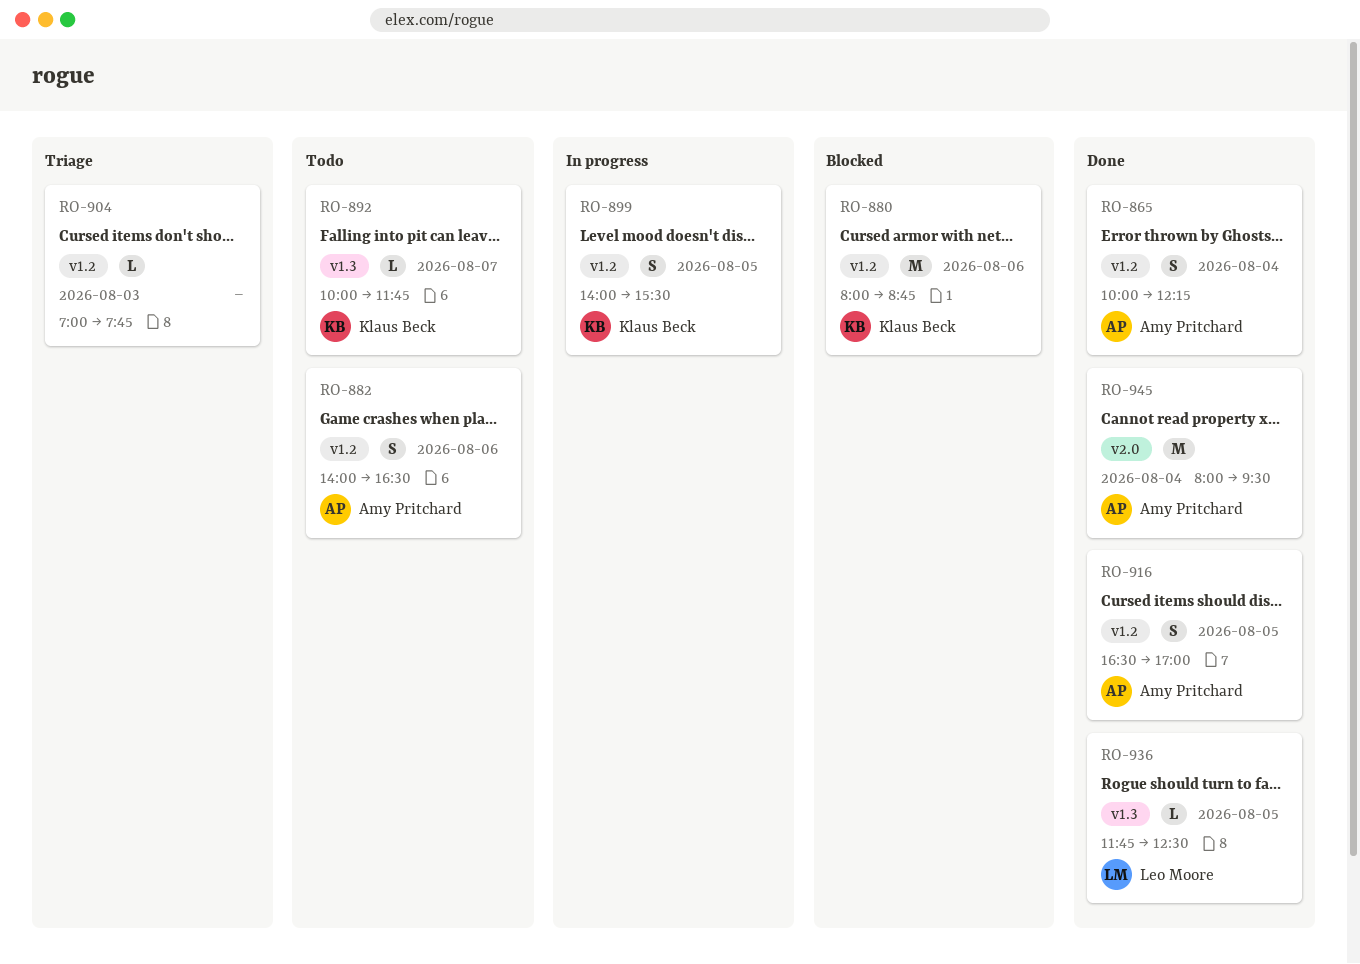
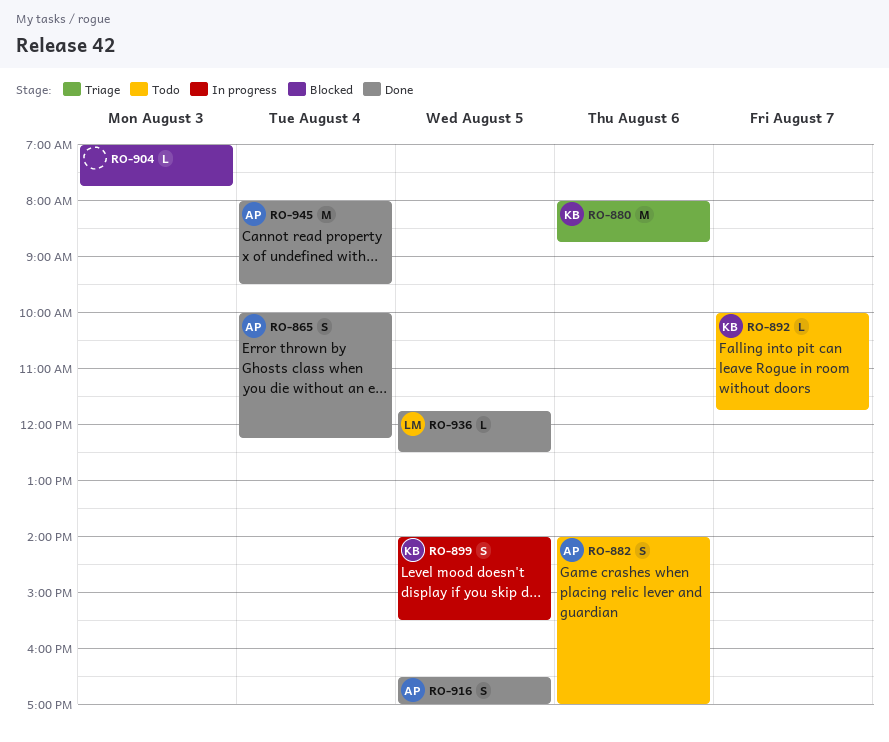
RO-880, status: Blocked -> Triage
RO-882, ends: 16:30 -> 17:00
RO-904, status: Triage -> Blocked

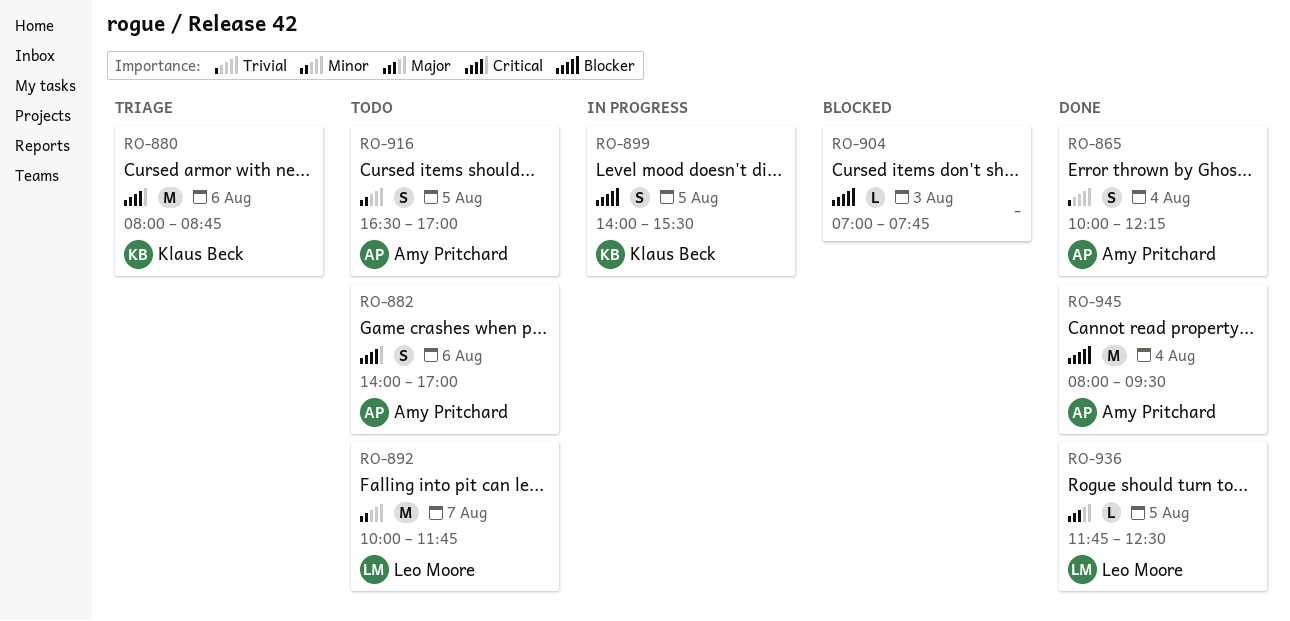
RO-892, owner: Klaus Beck -> Leo Moore
RO-892, estimate: L -> M
RO-916, status: Done -> Todo

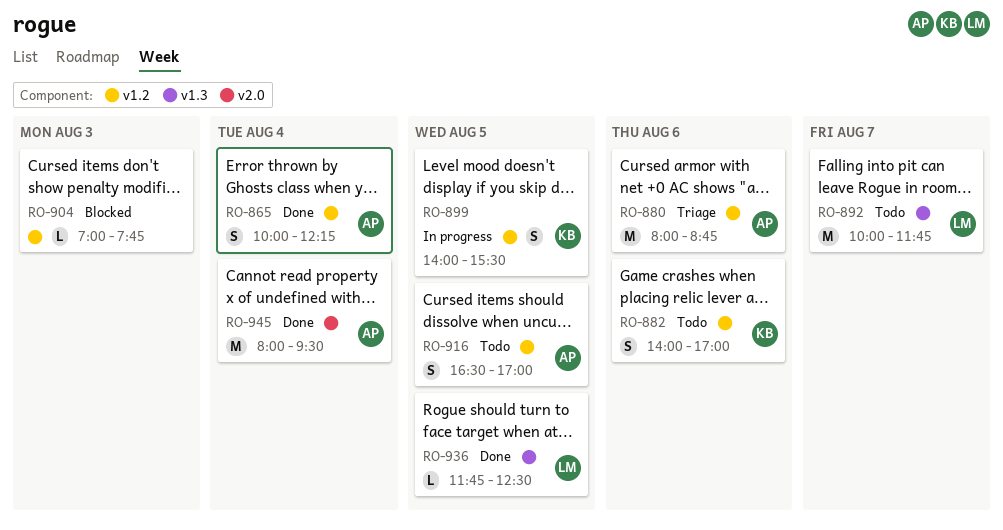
RO-880, owner: Klaus Beck -> Amy Pritchard
RO-882, owner: Amy Pritchard -> Klaus Beck

